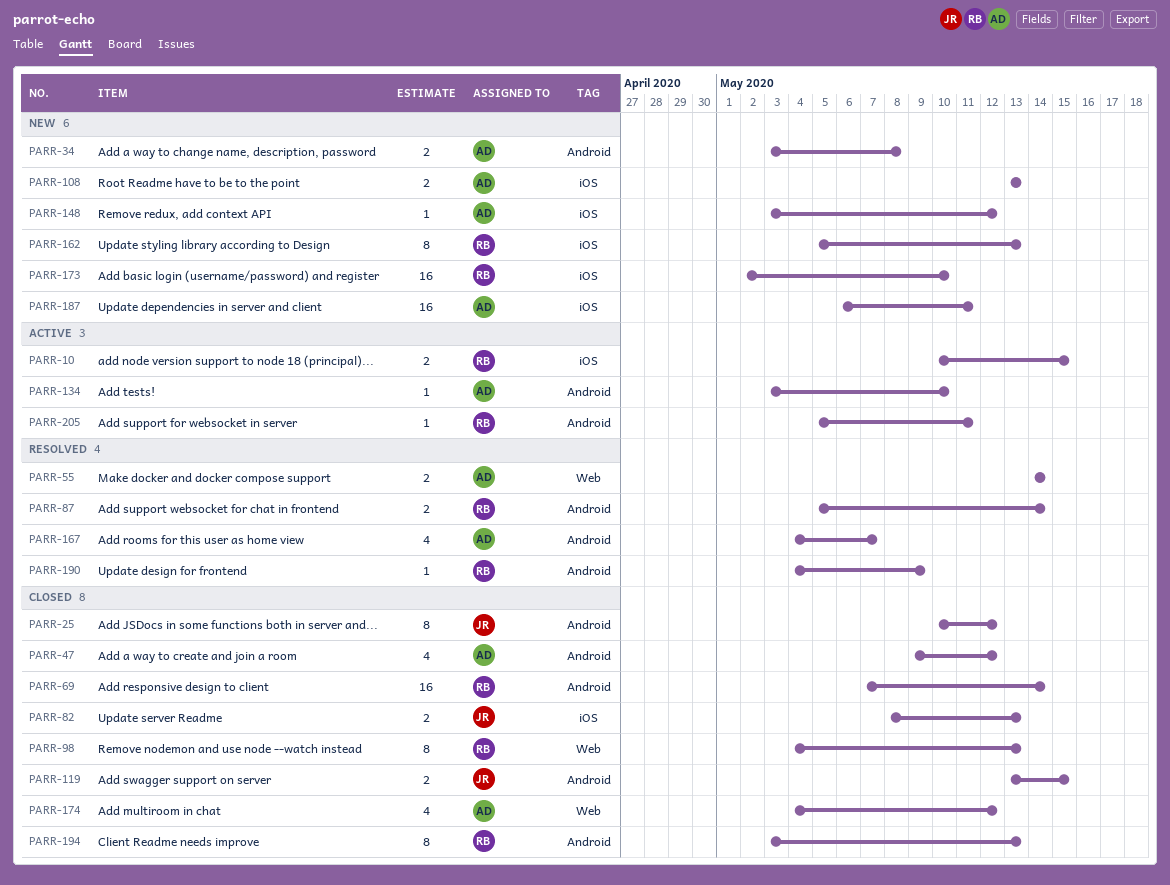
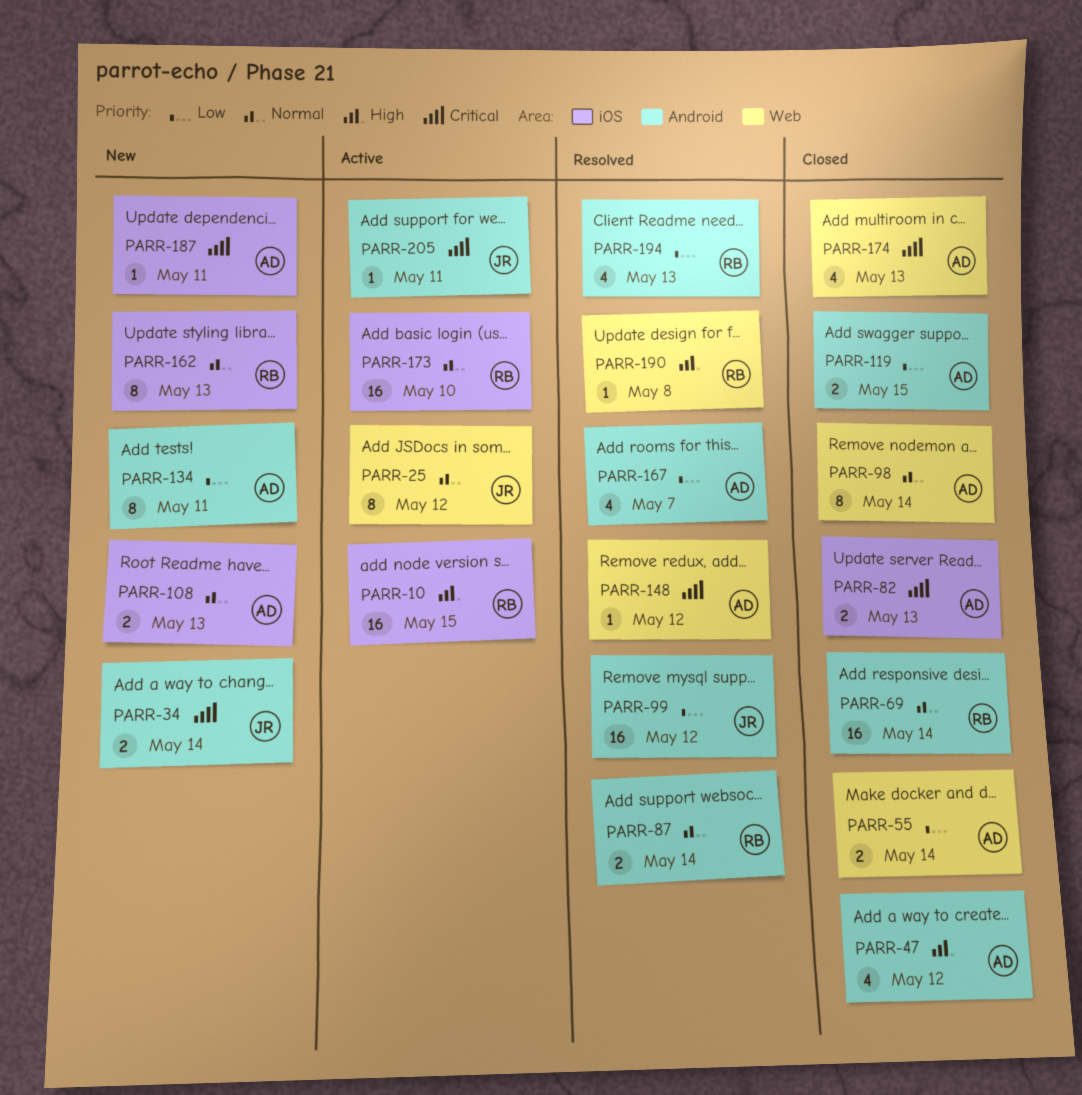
PARR-10, estimate: 2 -> 16
PARR-25, status: Closed -> Active
PARR-25, label: Android -> Web
PARR-34, owner: AD -> JR
PARR-34, due: May 8 -> May 14
PARR-55, status: Resolved -> Closed
PARR-82, owner: JR -> AD
PARR-98, owner: RB -> AD
PARR-98, due: May 13 -> May 14
PARR-99: none -> present
PARR-119, owner: JR -> AD
PARR-134, status: Active -> New
PARR-134, estimate: 1 -> 8
PARR-134, due: May 10 -> May 11
PARR-148, status: New -> Resolved
PARR-148, label: iOS -> Web
PARR-173, status: New -> Active
PARR-174, due: May 12 -> May 13
PARR-187, estimate: 16 -> 1
PARR-190, label: Android -> Web
PARR-190, due: May 9 -> May 8
PARR-194, status: Closed -> Resolved
PARR-194, estimate: 8 -> 4
PARR-205, owner: RB -> JR

